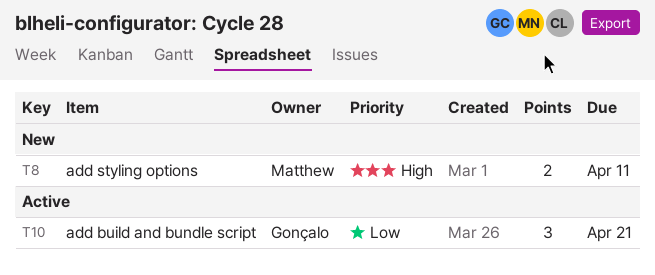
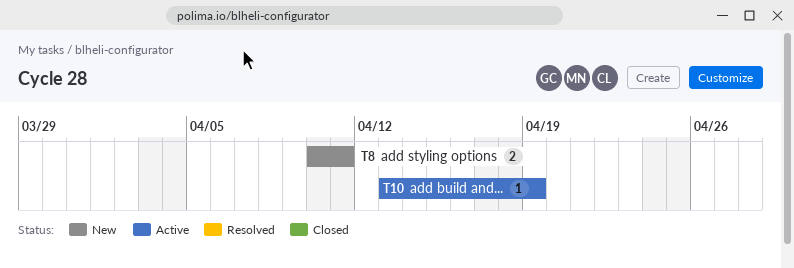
T10, estimate: 3 -> 1
T10, due: Apr 21 -> Apr 19

